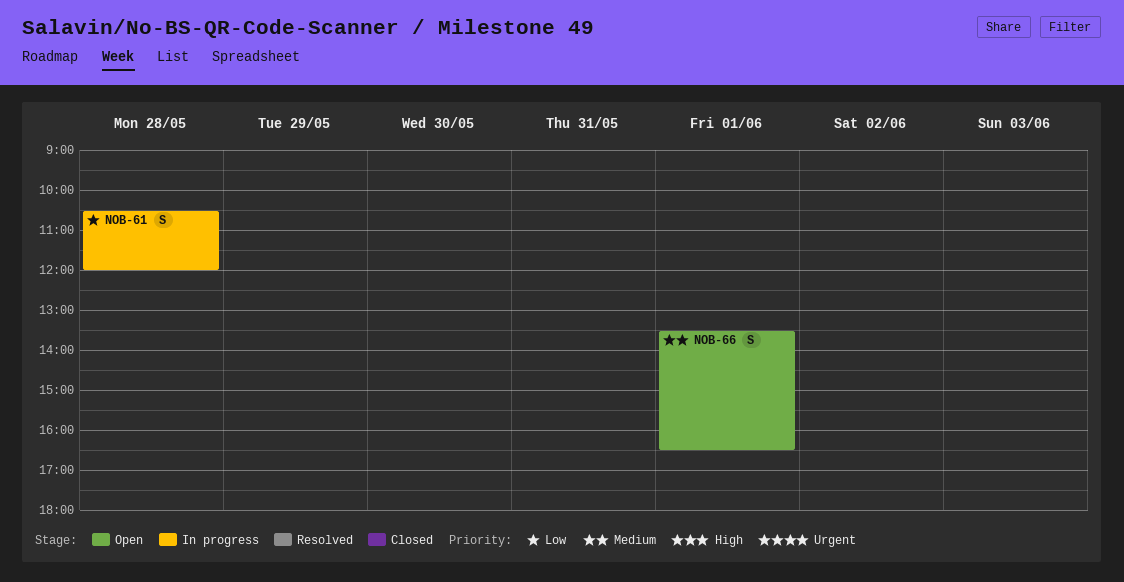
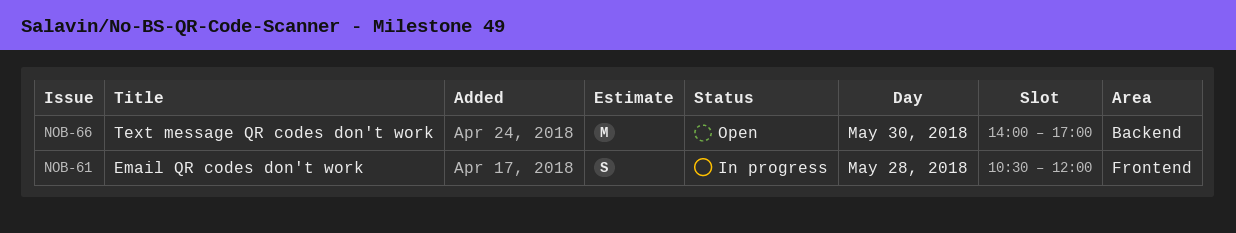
NOB-66, estimate: S -> M
NOB-66, day: Jun 1 -> May 30
NOB-66, begins: 13:30 -> 14:00
NOB-66, ends: 16:30 -> 17:00

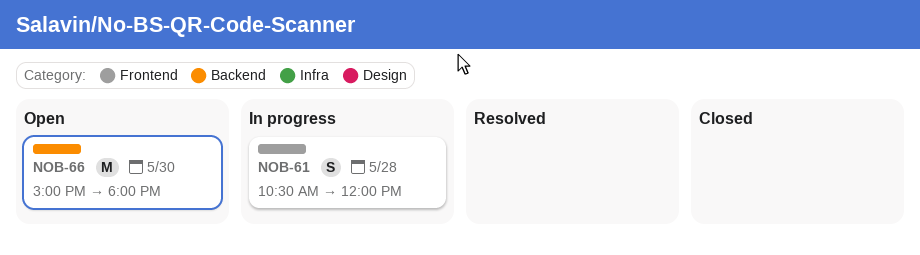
NOB-66, begins: 14:00 -> 15:00
NOB-66, ends: 17:00 -> 18:00

